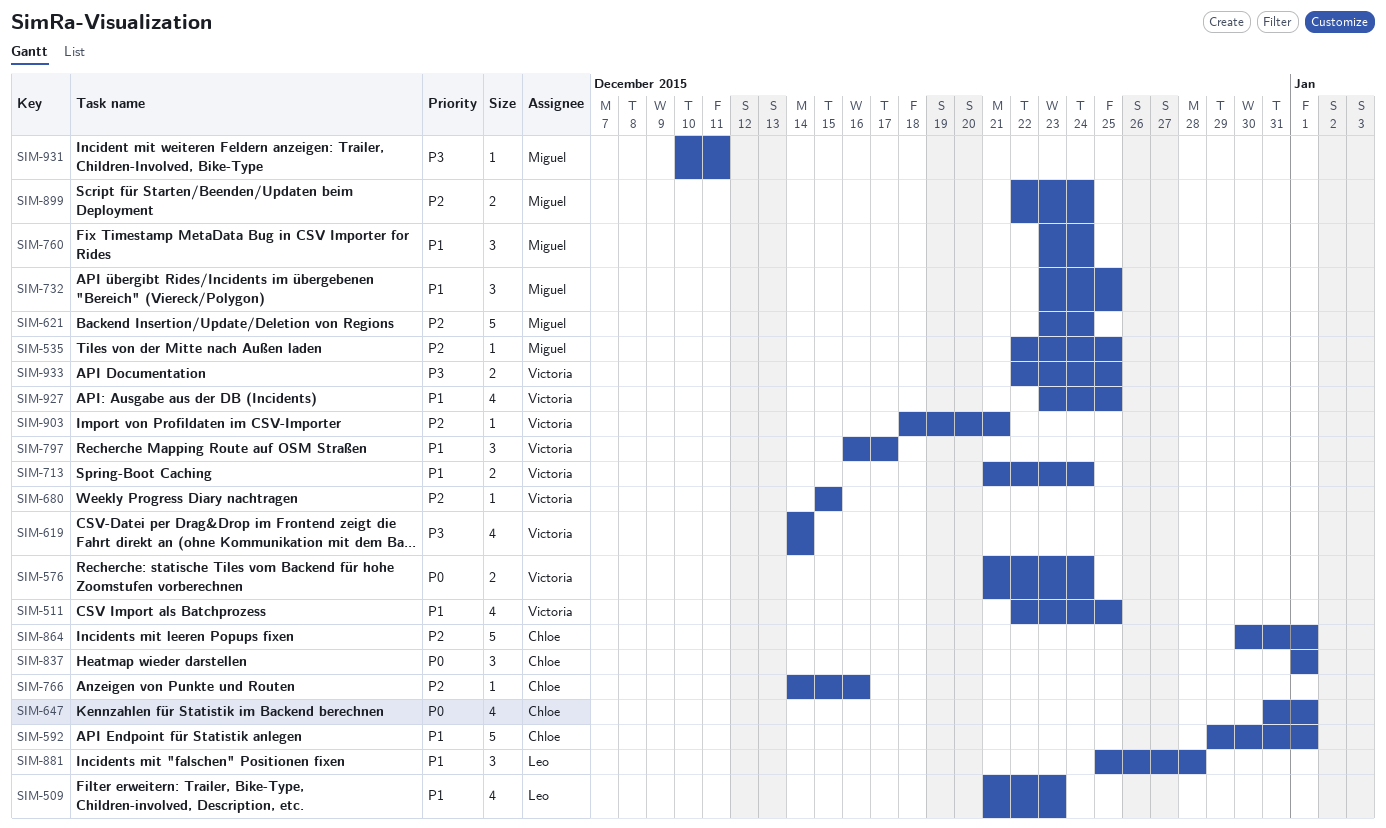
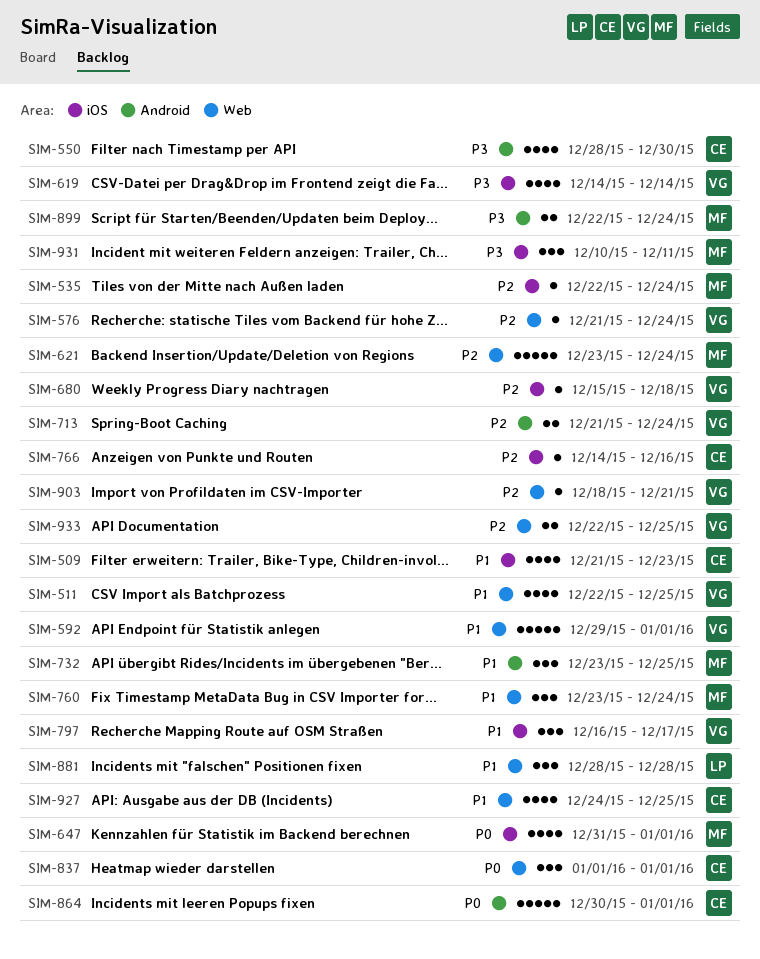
SIM-509, owner: Leo -> Chloe
SIM-535, due: Dec 25 -> Dec 24
SIM-550: none -> present
SIM-576, priority: P0 -> P2
SIM-576, estimate: 2 -> 1
SIM-592, owner: Chloe -> Victoria
SIM-647, owner: Chloe -> Miguel
SIM-680, due: Dec 15 -> Dec 18
SIM-713, priority: P1 -> P2
SIM-864, priority: P2 -> P0
SIM-881, start: Dec 25 -> Dec 28
SIM-899, priority: P2 -> P3
SIM-927, owner: Victoria -> Chloe
SIM-927, start: Dec 23 -> Dec 24
SIM-931, estimate: 1 -> 3
SIM-933, priority: P3 -> P2

